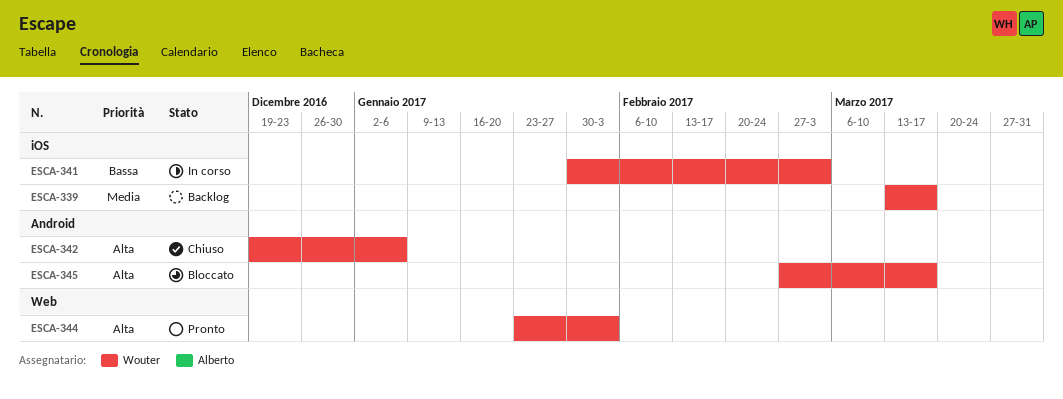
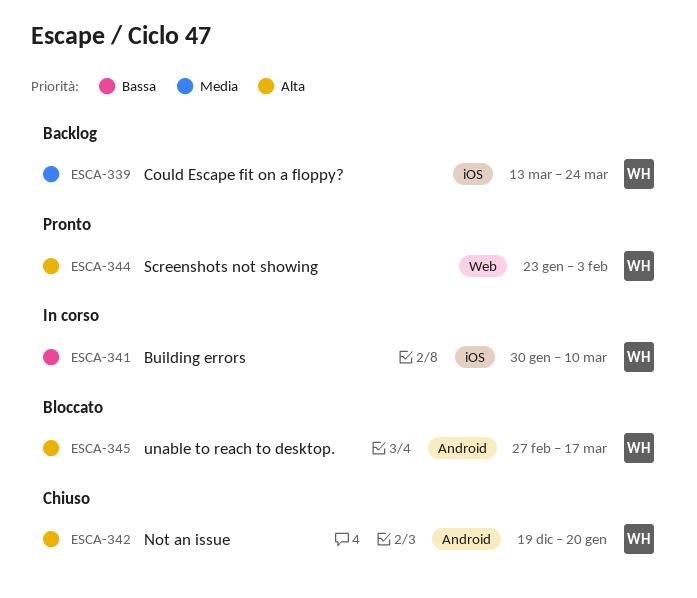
ESCA-339, due: Mar 17 -> Mar 24
ESCA-341, due: Mar 3 -> Mar 10
ESCA-342, due: Jan 6 -> Jan 20

